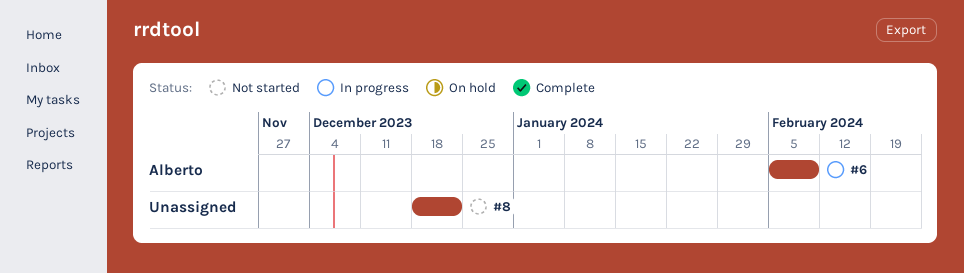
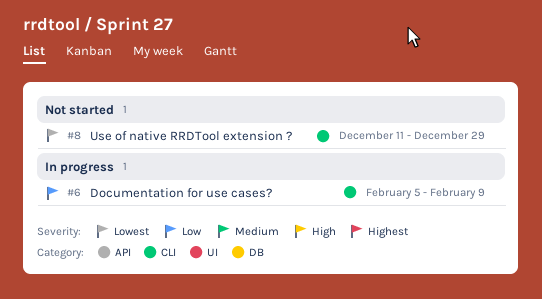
#8, start: Dec 18 -> Dec 11
#8, due: Dec 22 -> Dec 29

